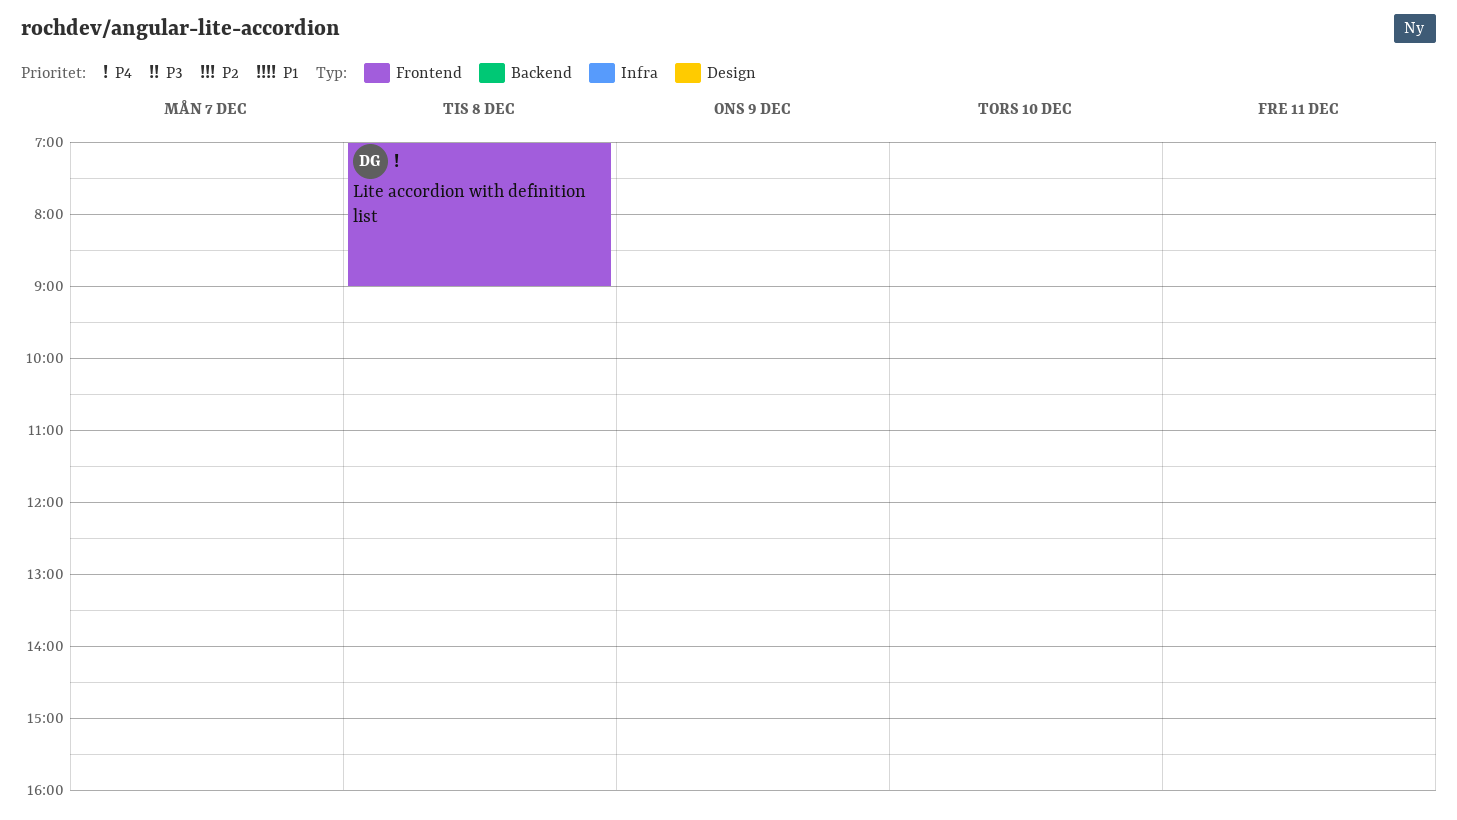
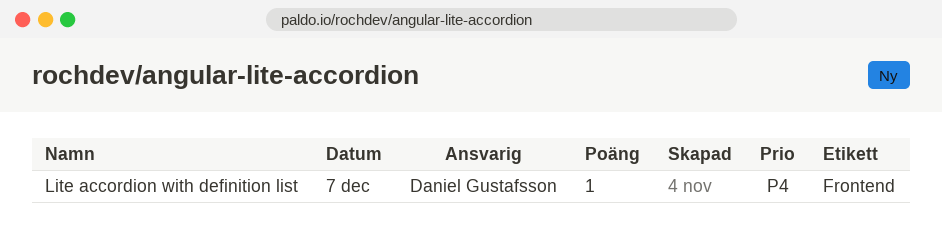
Lite accordion with definition list, day: Dec 8 -> Dec 7

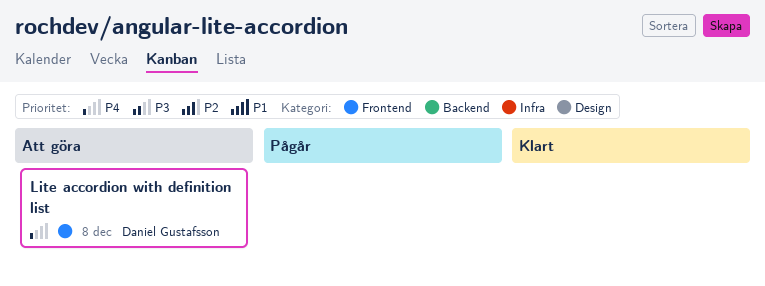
Lite accordion with definition list, day: Dec 7 -> Dec 8

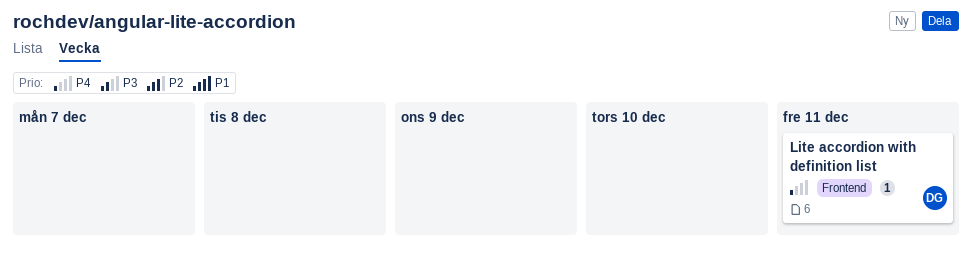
Lite accordion with definition list, day: Dec 8 -> Dec 11

